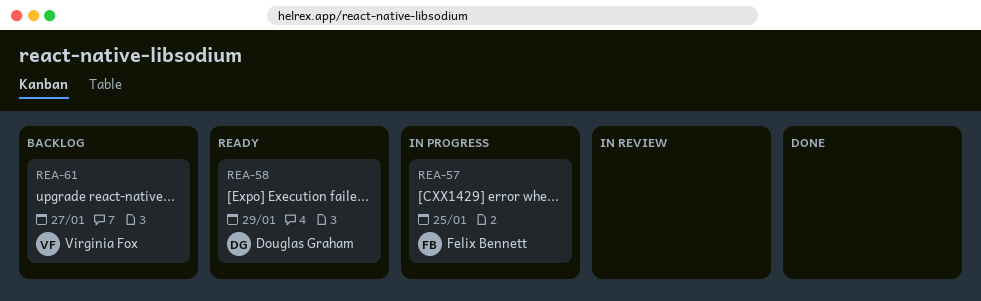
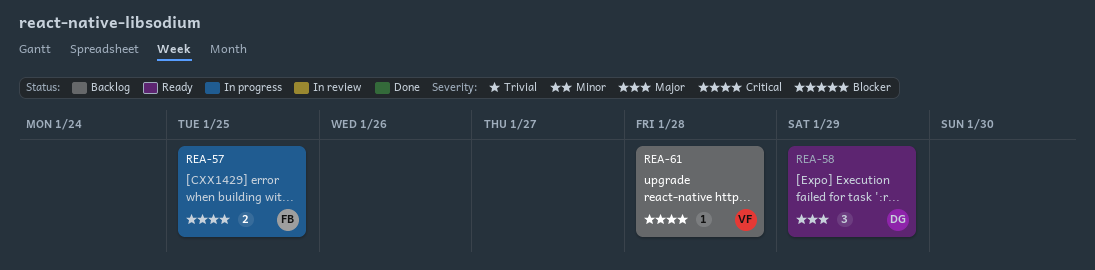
REA-61, due: Jan 27 -> Jan 28

